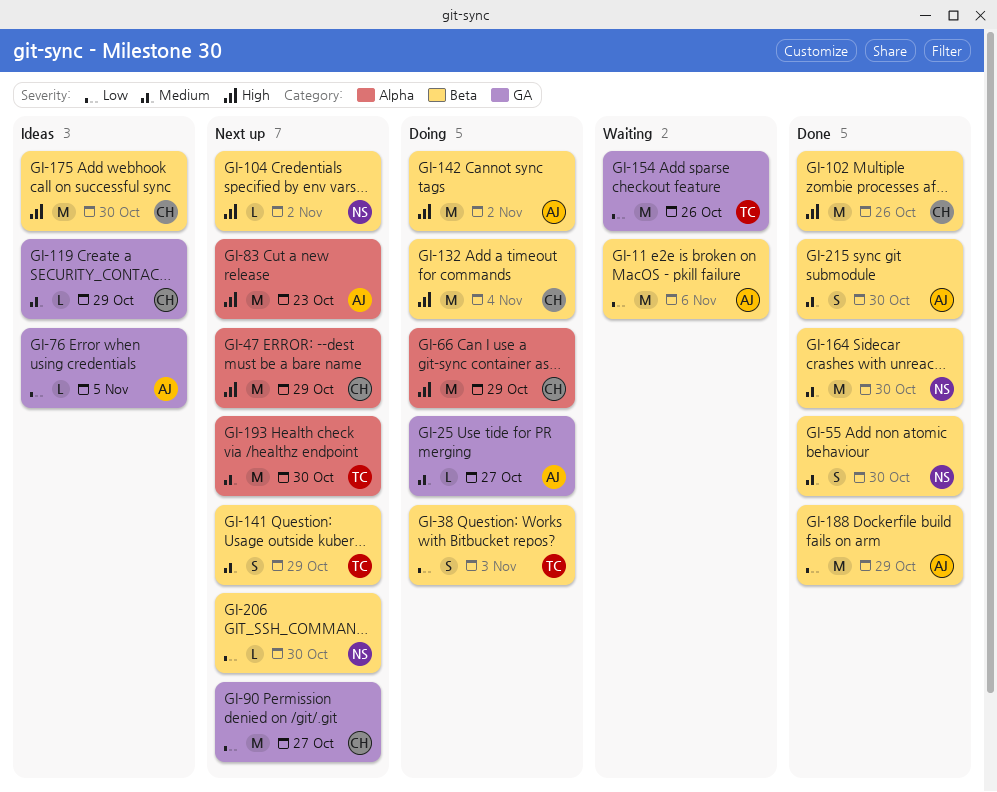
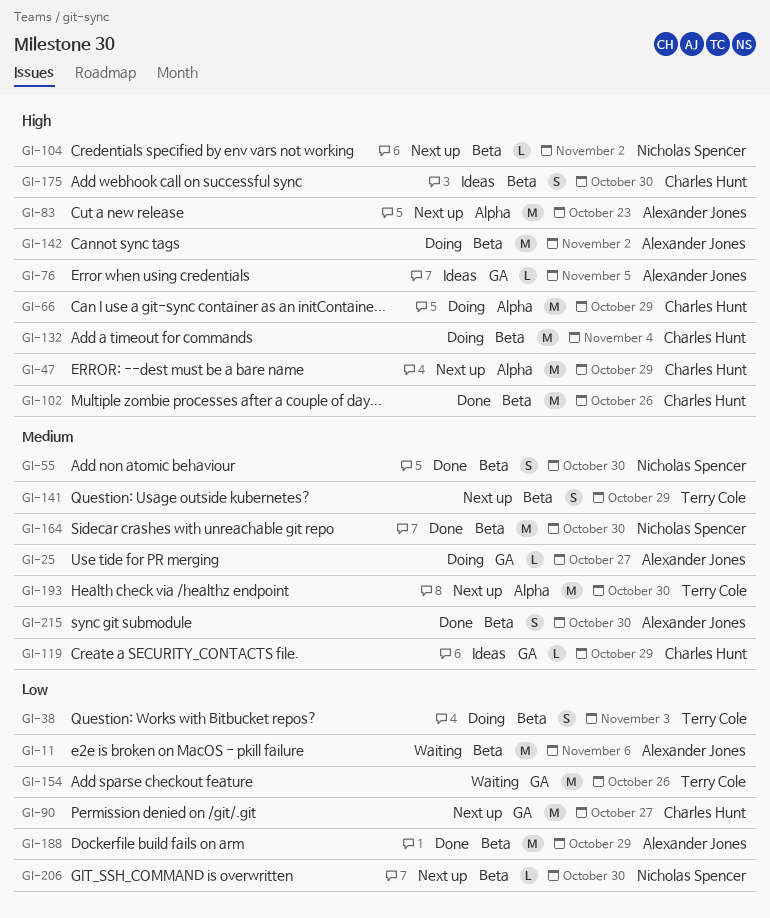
GI-76, priority: Low -> High
GI-175, estimate: M -> S

